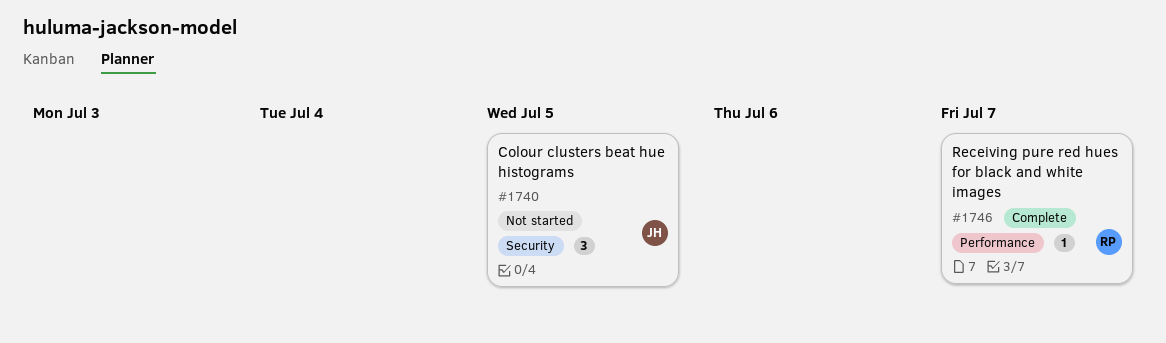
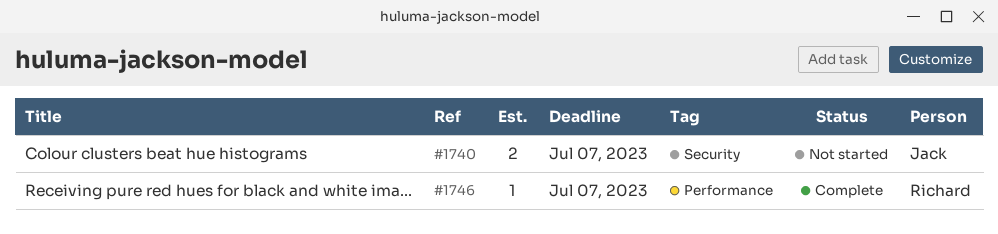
#1740, estimate: 3 -> 2
#1740, due: Jul 5 -> Jul 7

